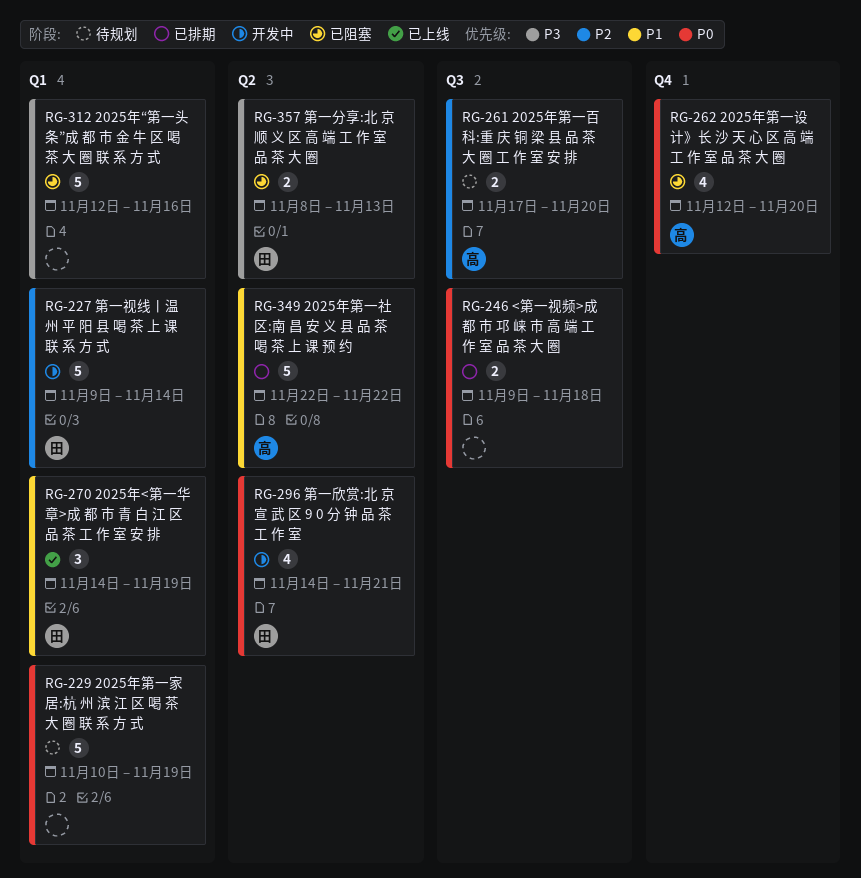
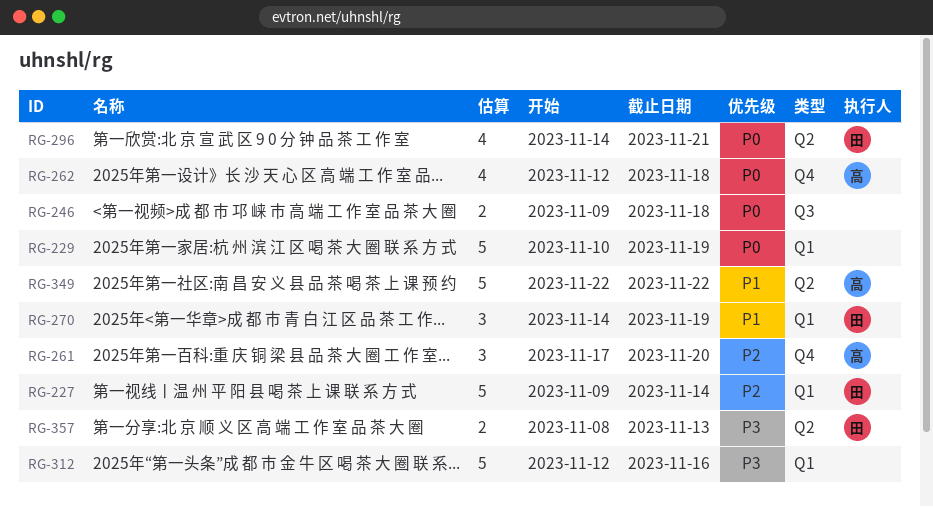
RG-261, label: Q3 -> Q4
RG-261, estimate: 2 -> 3
RG-262, due: Nov 20 -> Nov 18

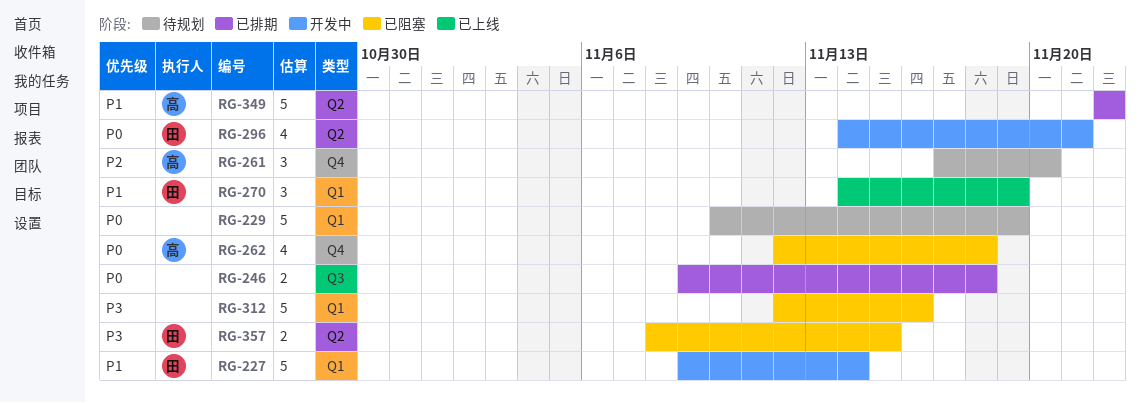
RG-227, priority: P2 -> P1
RG-357, due: Nov 13 -> Nov 15

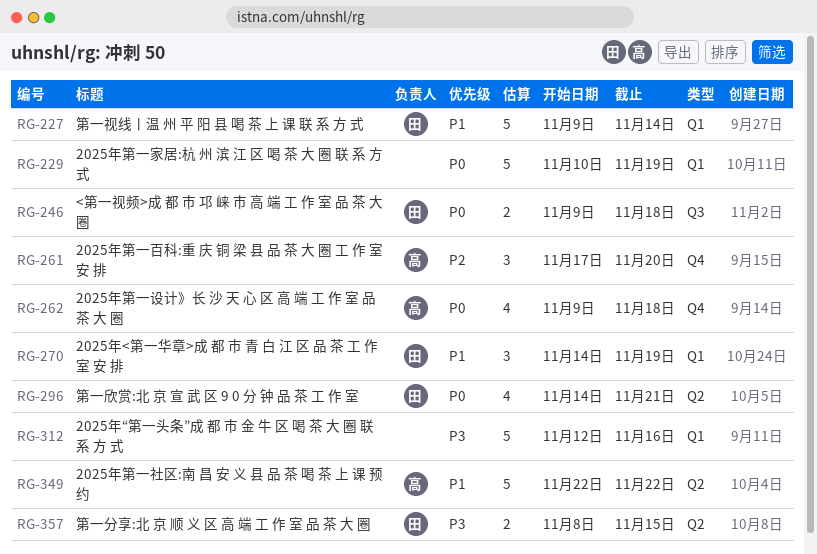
RG-246, owner: none -> 田
RG-262, start: Nov 12 -> Nov 9

